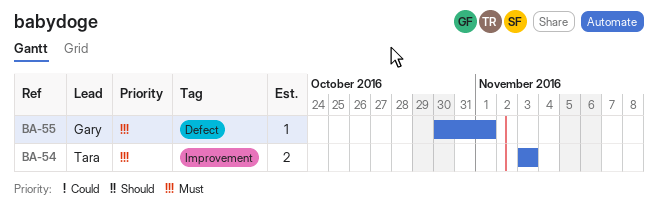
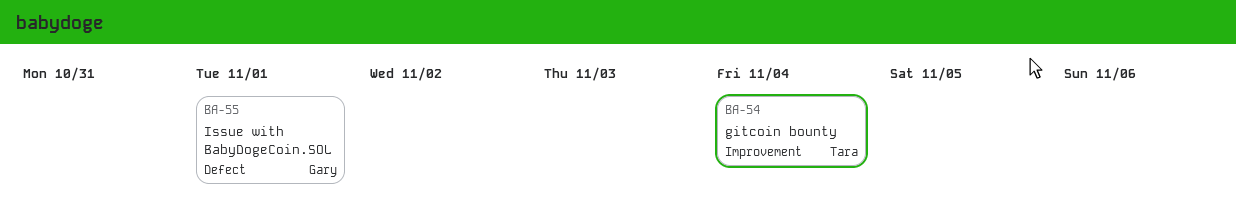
BA-54, due: Nov 3 -> Nov 4

